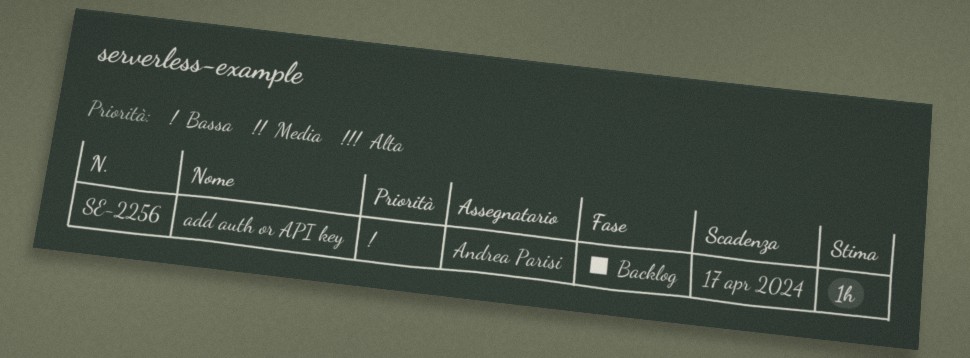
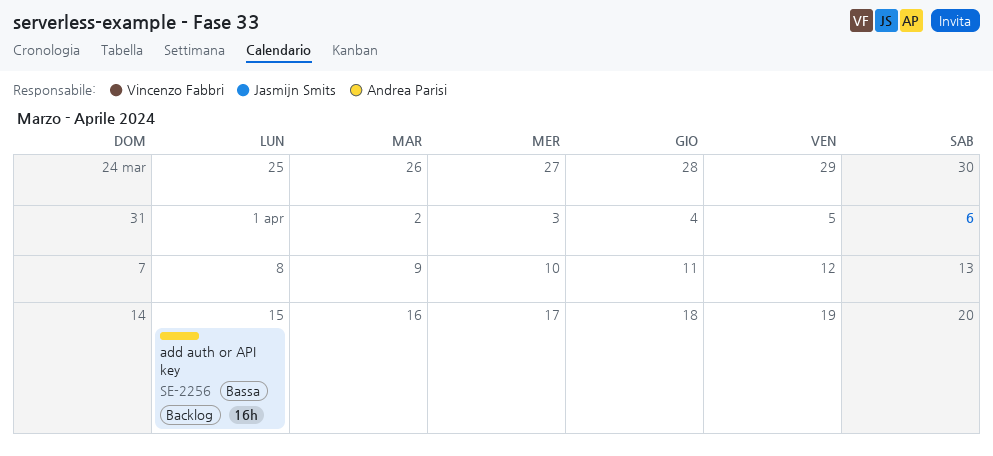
SE-2256, estimate: 1h -> 16h
SE-2256, due: Apr 17 -> Apr 15

